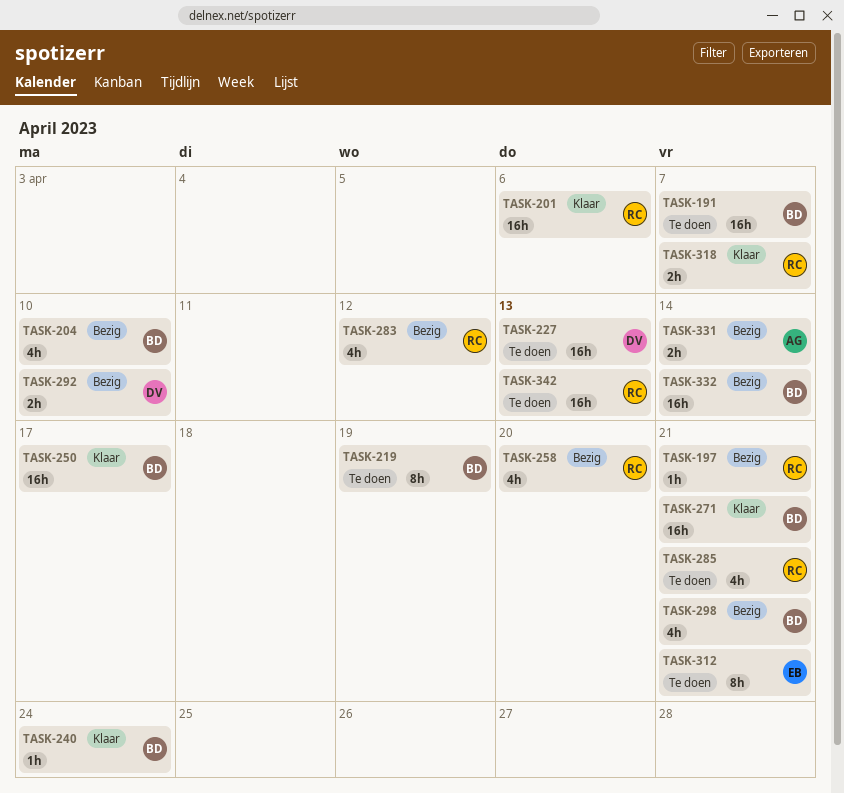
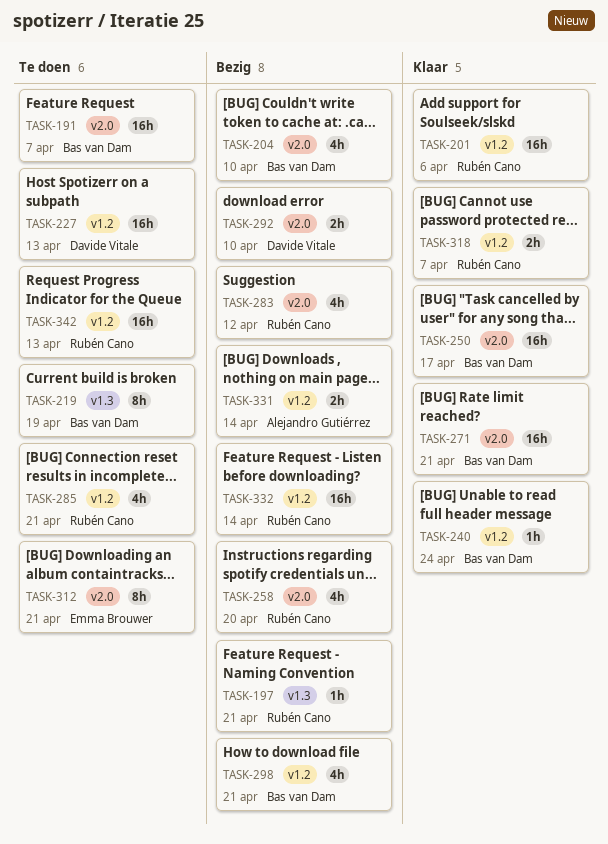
TASK-332, owner: Bas van Dam -> Rubén Cano

